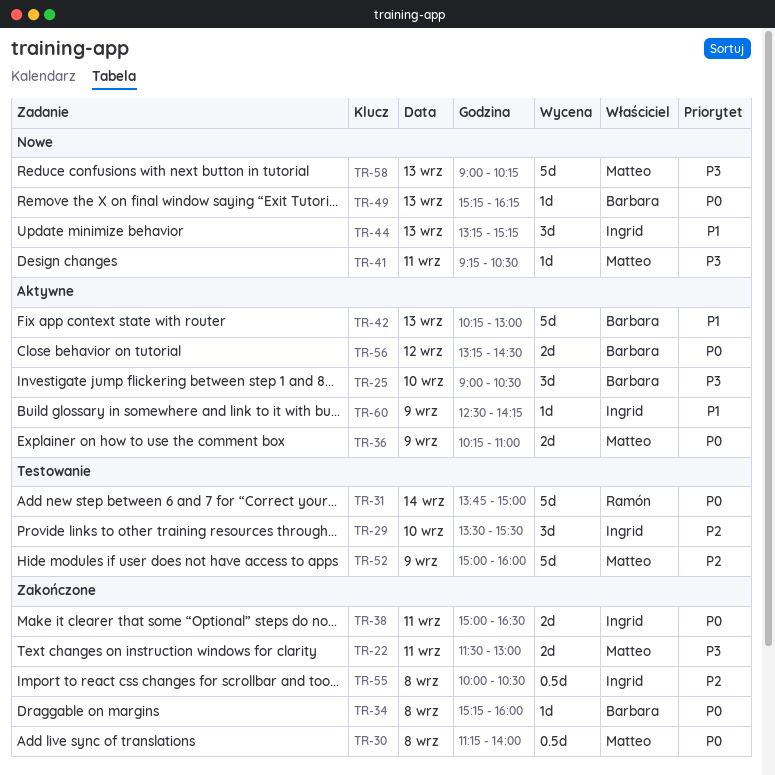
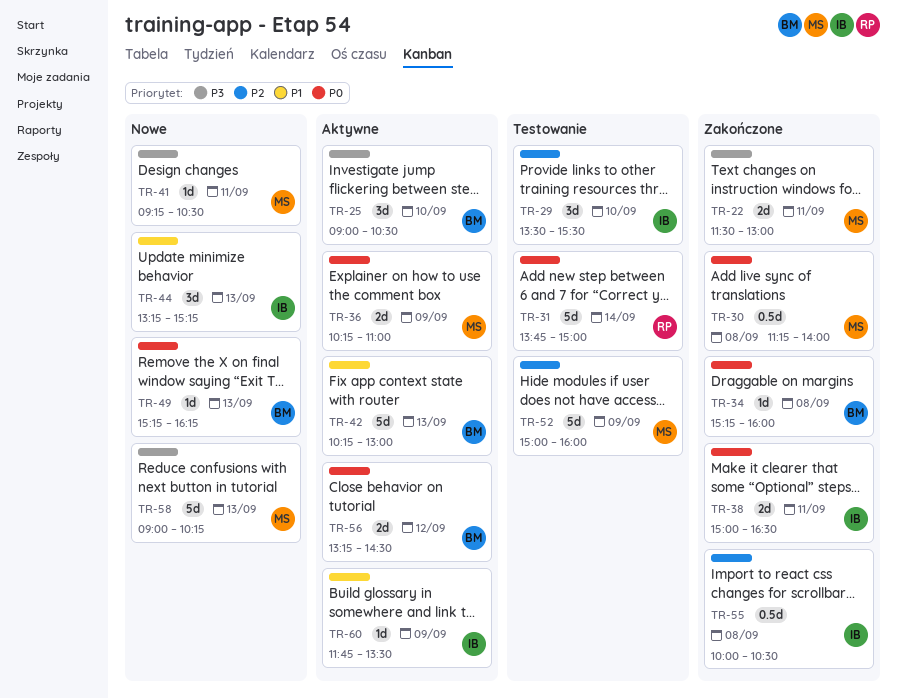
TR-60, begins: 12:30 -> 11:45
TR-60, ends: 14:15 -> 13:30

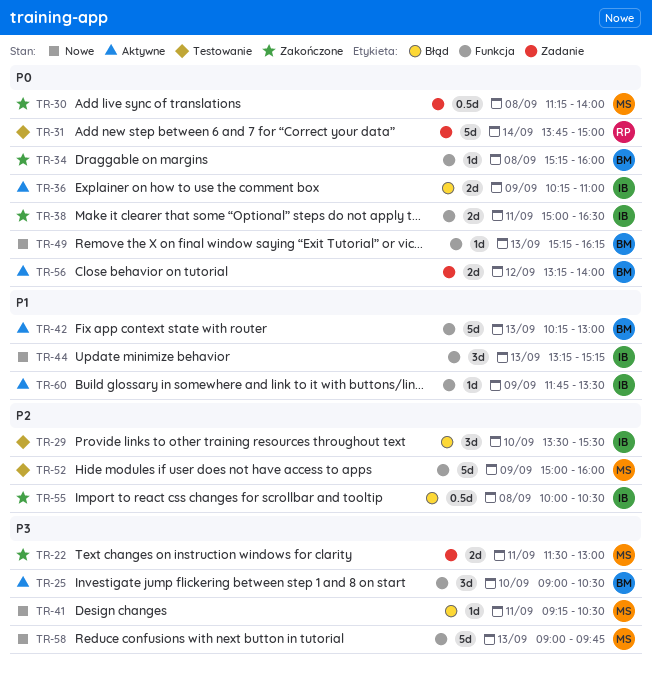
TR-36, owner: MS -> IB
TR-56, ends: 14:30 -> 14:00
TR-58, ends: 10:15 -> 09:45

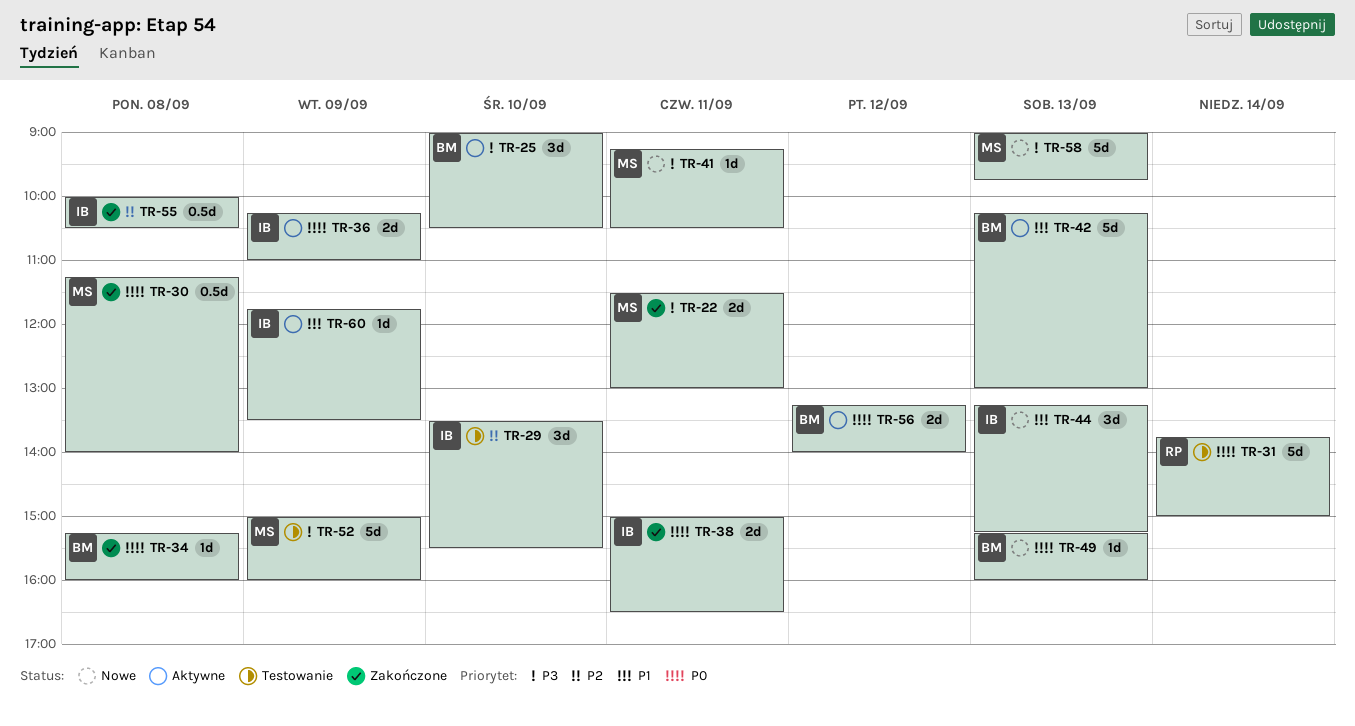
TR-49, ends: 16:15 -> 16:00
TR-52, priority: P2 -> P3

